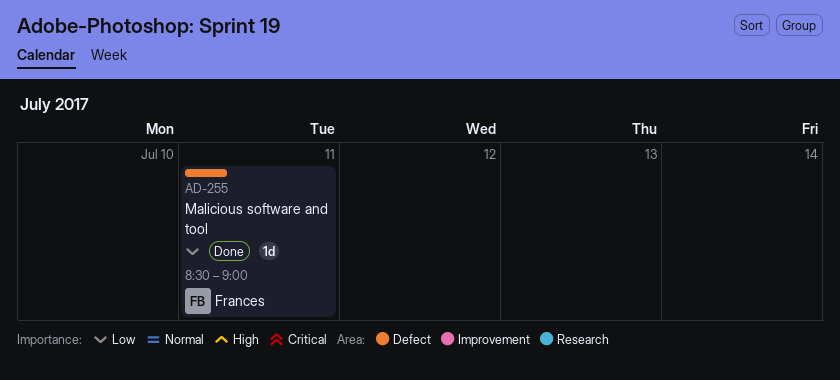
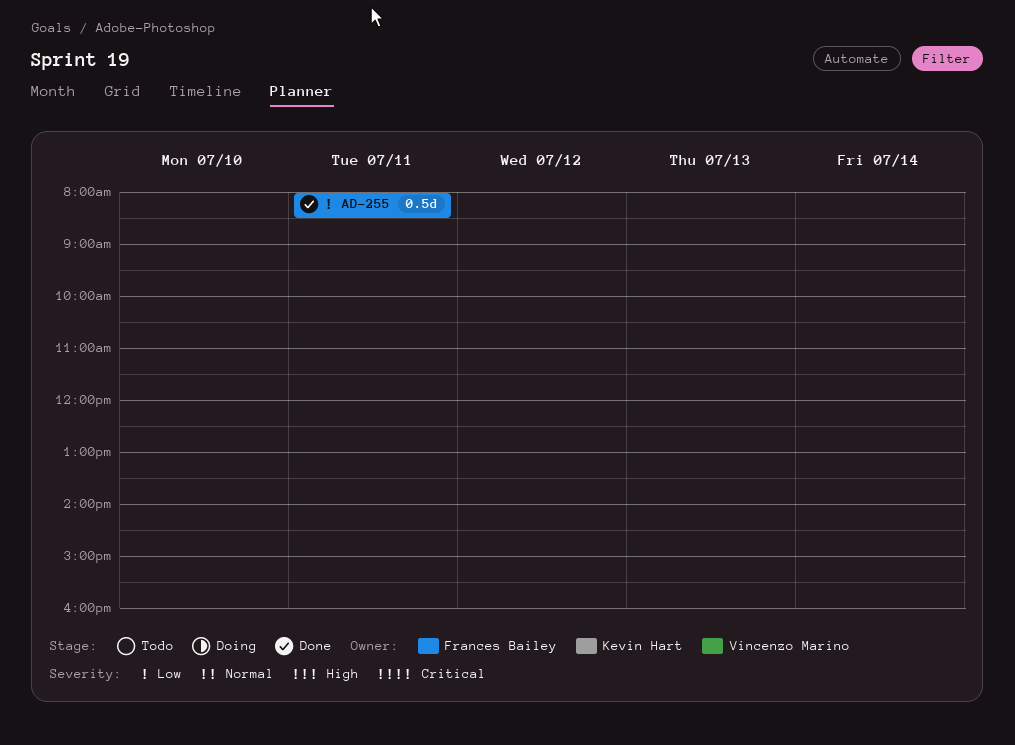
AD-255, estimate: 1d -> 0.5d
AD-255, begins: 08:30 -> 08:00
AD-255, ends: 09:00 -> 08:30

